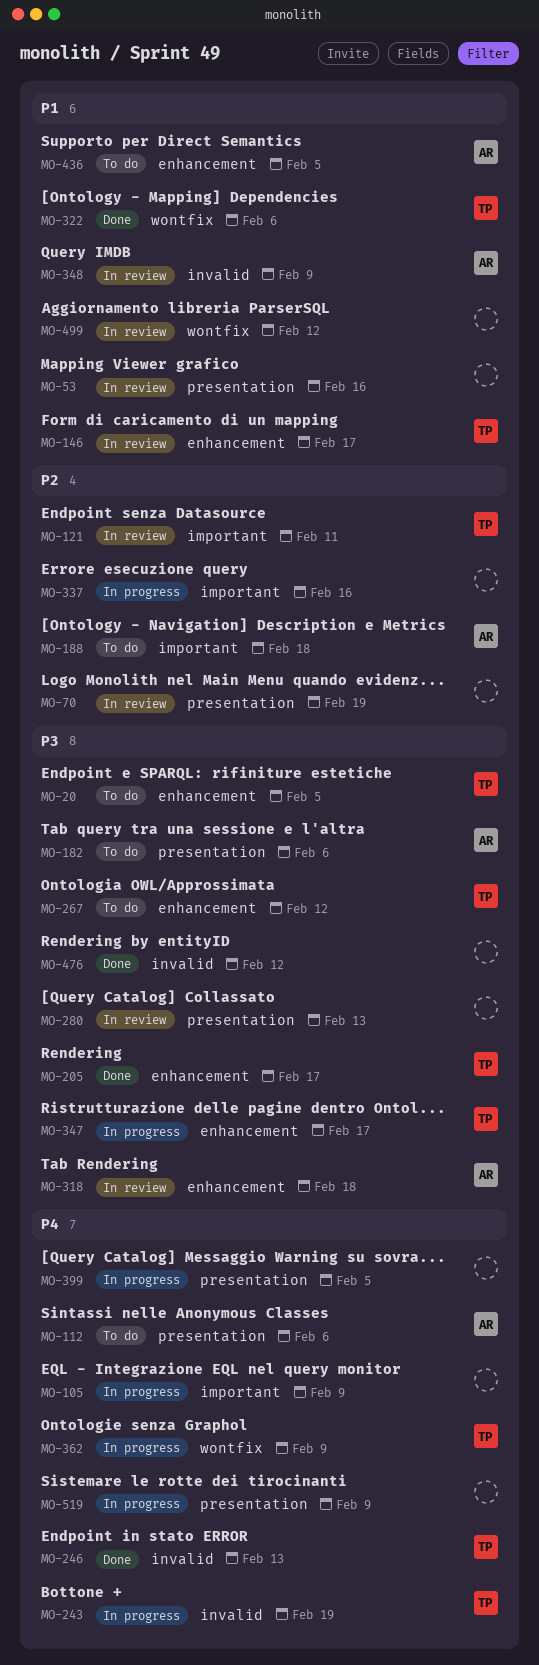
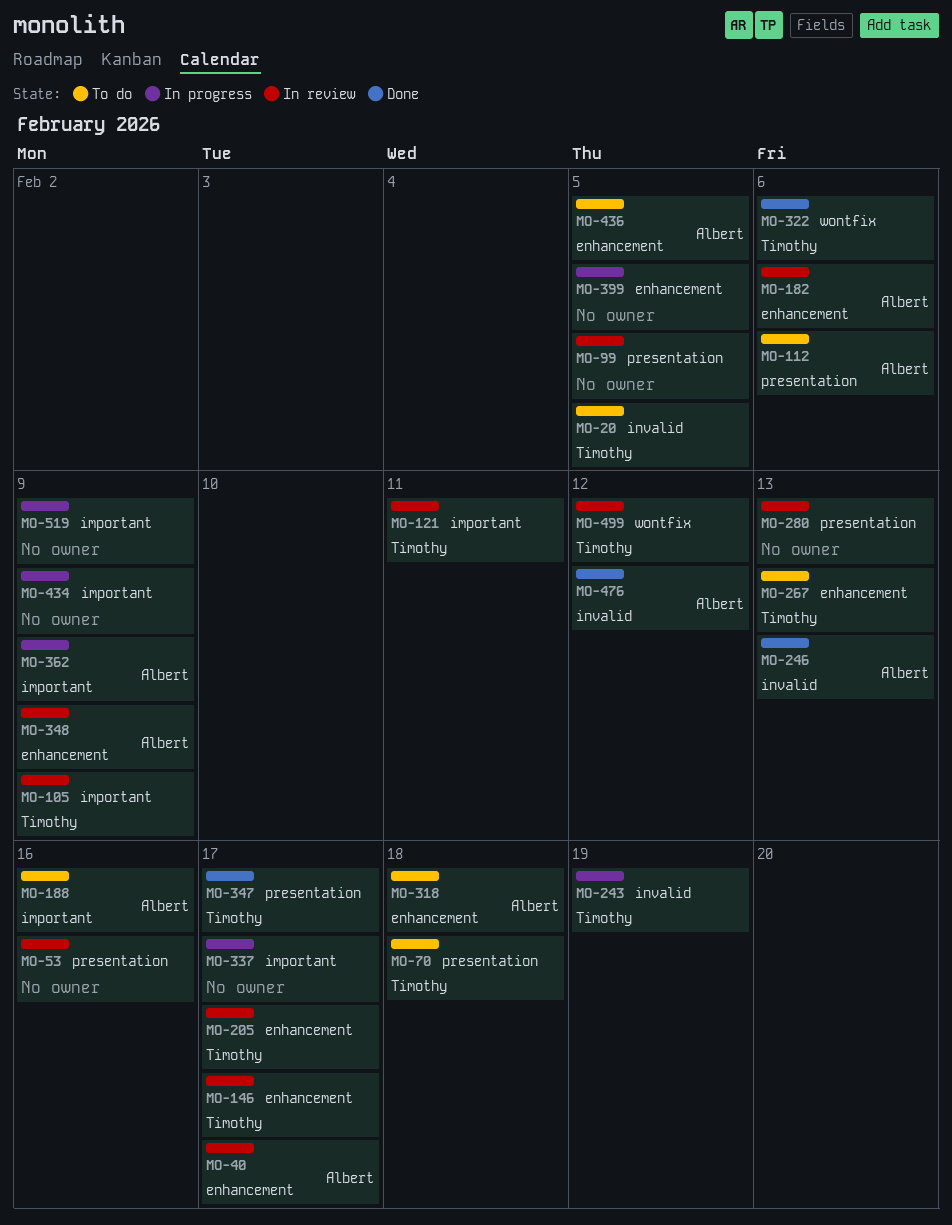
MO-20, label: enhancement -> invalid
MO-40: none -> present
MO-70, status: In review -> To do
MO-70, owner: none -> Timothy
MO-70, due: Feb 19 -> Feb 18
MO-99: none -> present
MO-105, status: In progress -> In review
MO-105, owner: none -> Timothy
MO-182, status: To do -> In review
MO-182, label: presentation -> enhancement
MO-188, due: Feb 18 -> Feb 16
MO-205, status: Done -> In review
MO-246, owner: Timothy -> Albert
MO-267, due: Feb 12 -> Feb 13
MO-318, status: In review -> To do
MO-337, due: Feb 16 -> Feb 17
MO-347, status: In progress -> Done
MO-347, label: enhancement -> presentation
MO-348, label: invalid -> enhancement
MO-362, owner: Timothy -> Albert
MO-362, label: wontfix -> important
MO-399, label: presentation -> enhancement
MO-434: none -> present
MO-476, owner: none -> Albert
MO-499, owner: none -> Timothy
MO-519, label: presentation -> important

